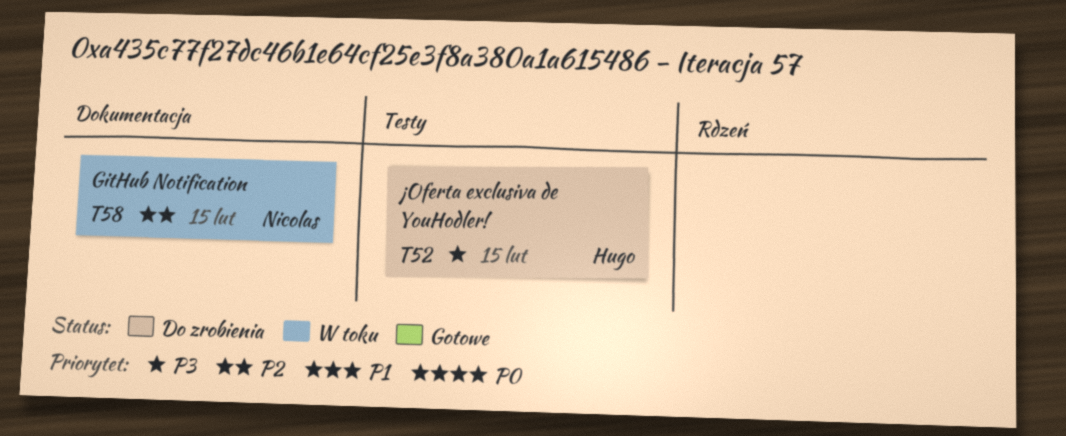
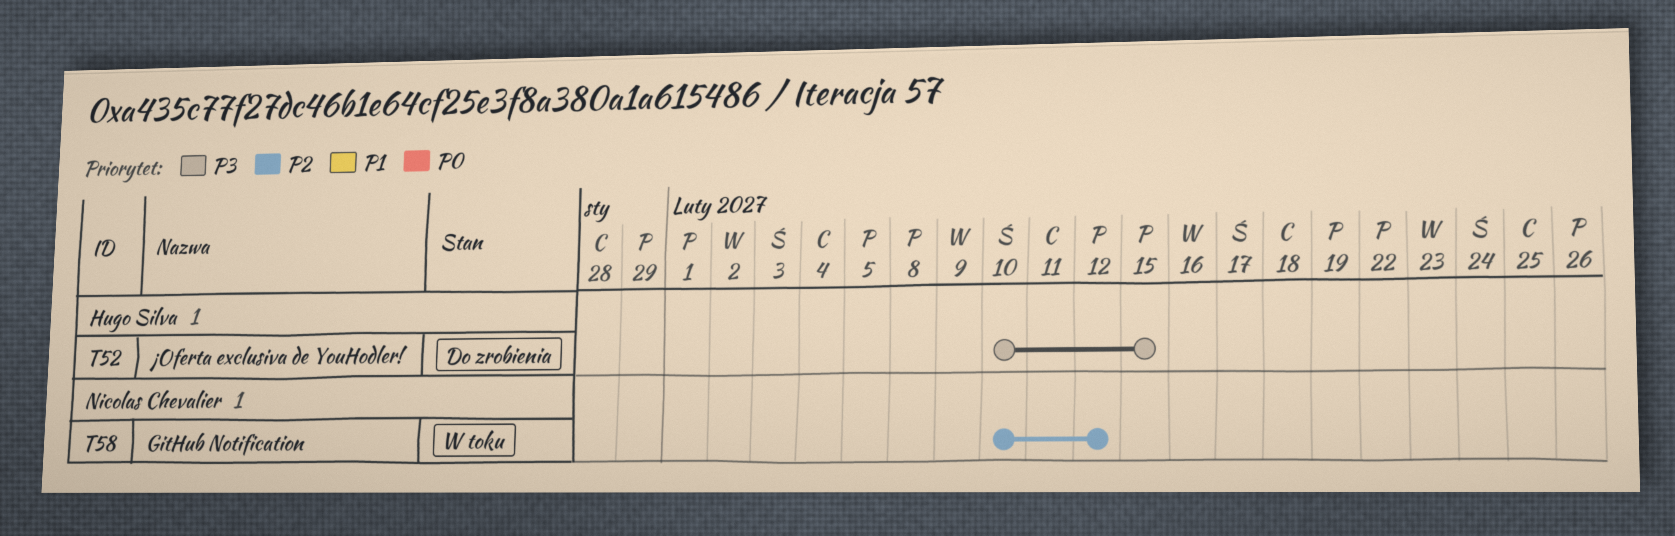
T58, due: Feb 15 -> Feb 12

